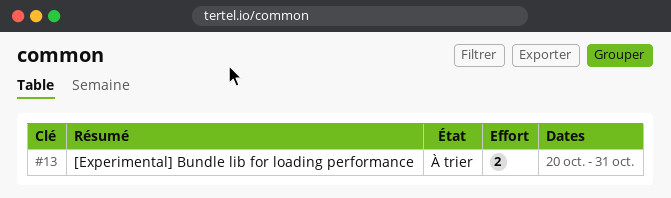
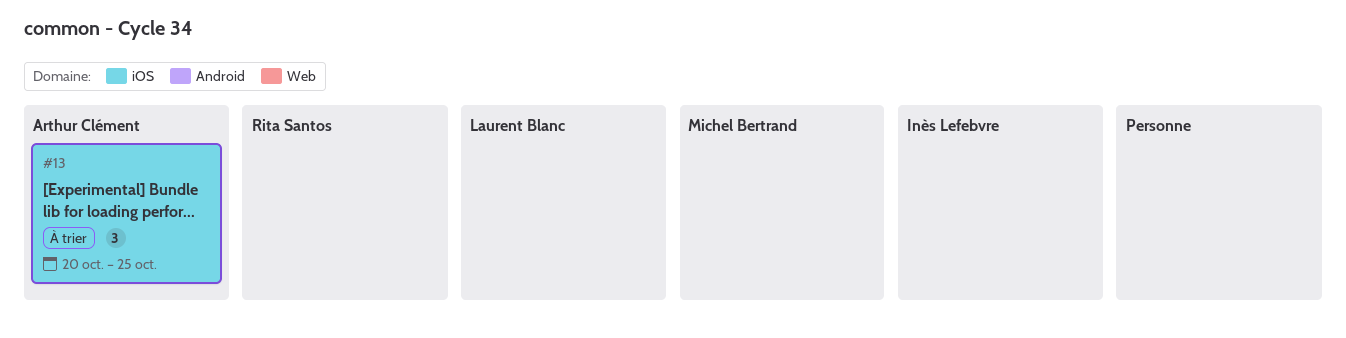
#13, estimate: 2 -> 3
#13, due: Oct 31 -> Oct 25

